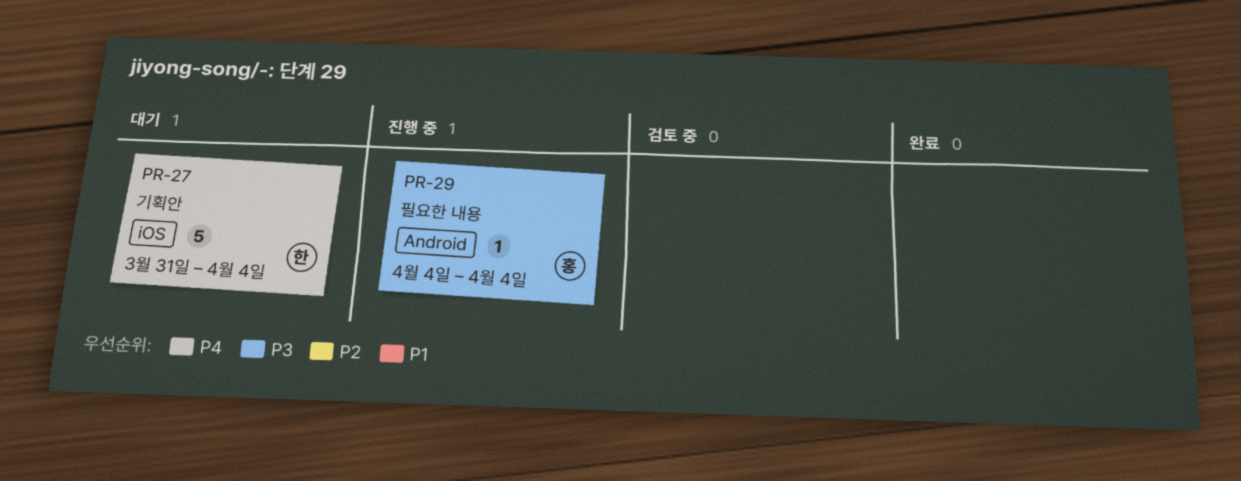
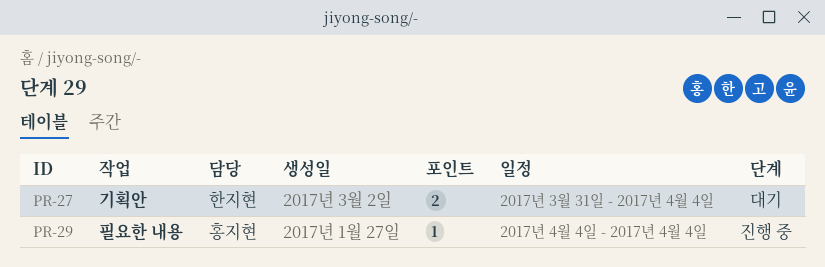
PR-27, estimate: 5 -> 2

